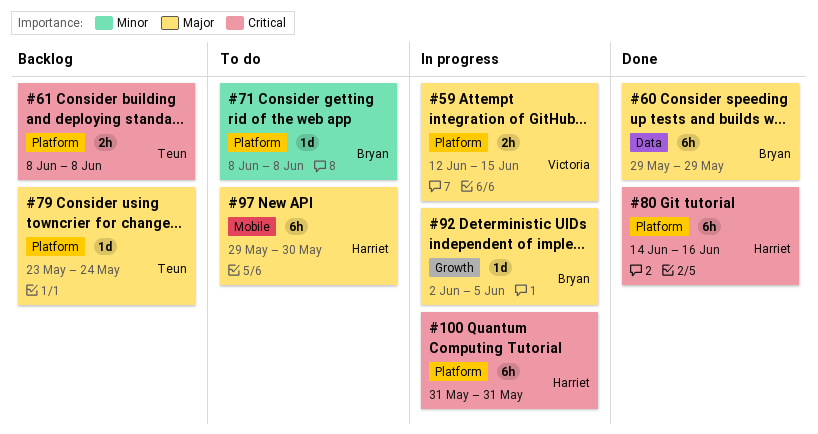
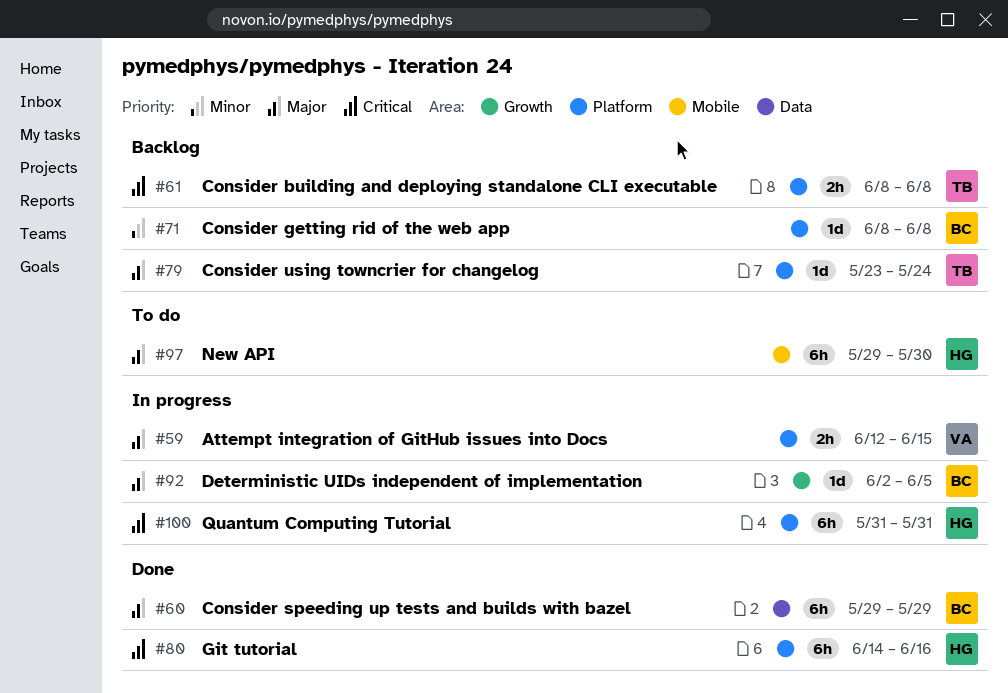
#71, status: To do -> Backlog

